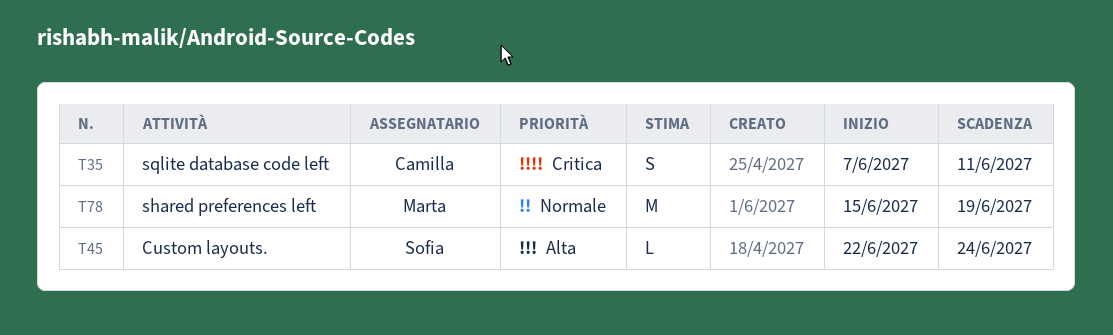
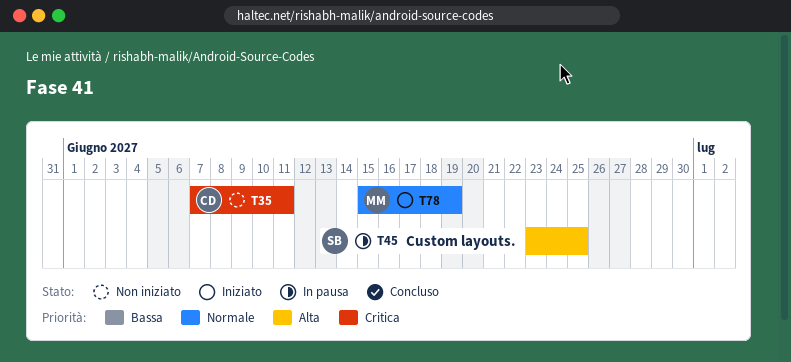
T45, start: Jun 22 -> Jun 23
T45, due: Jun 24 -> Jun 25

